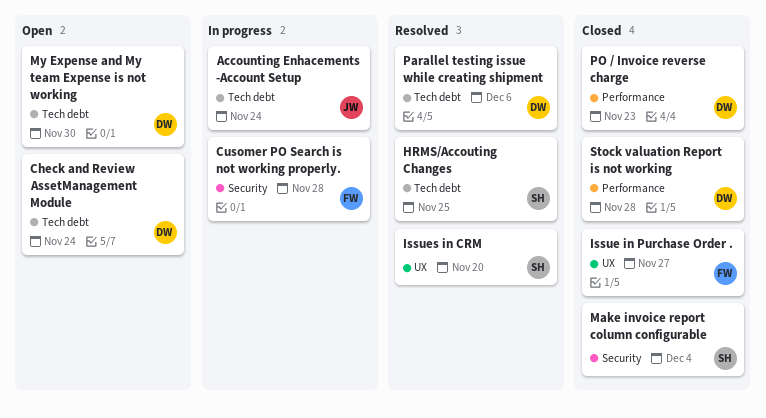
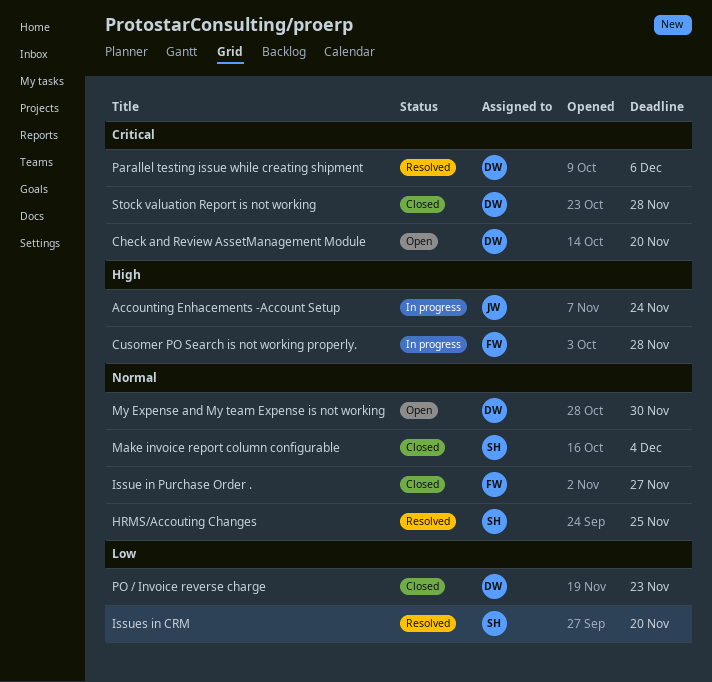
Check and Review AssetManagement Module, due: Nov 24 -> Nov 20

